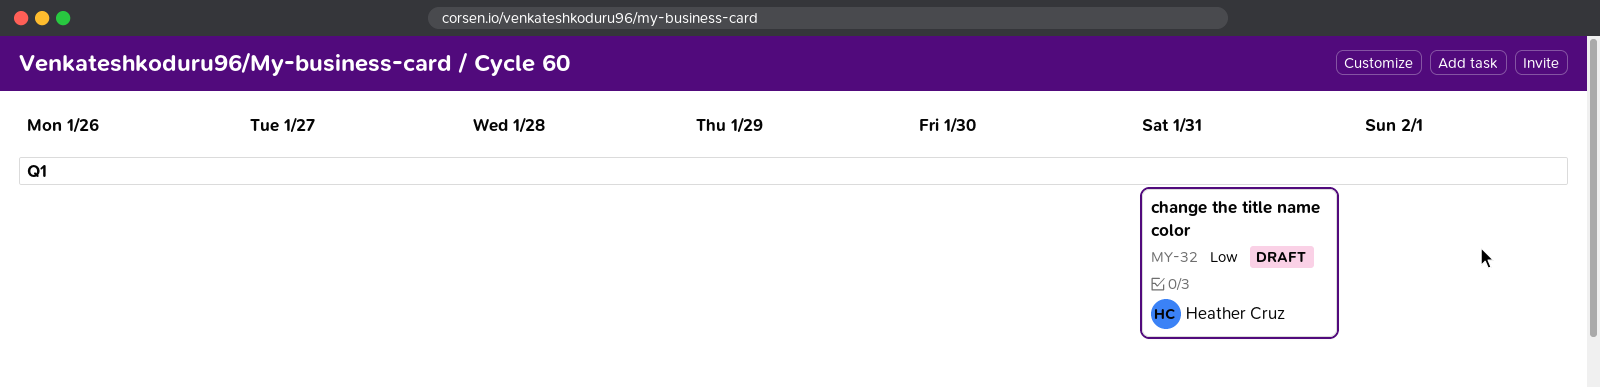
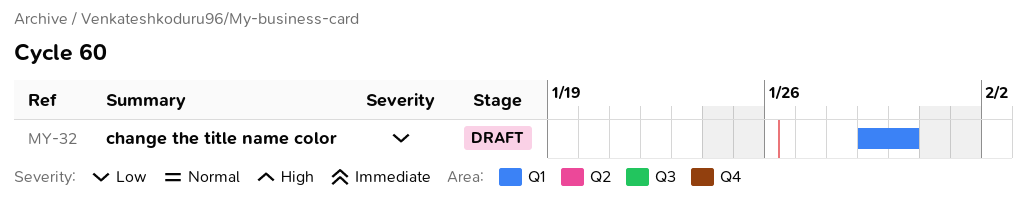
MY-32, due: Jan 31 -> Jan 30

